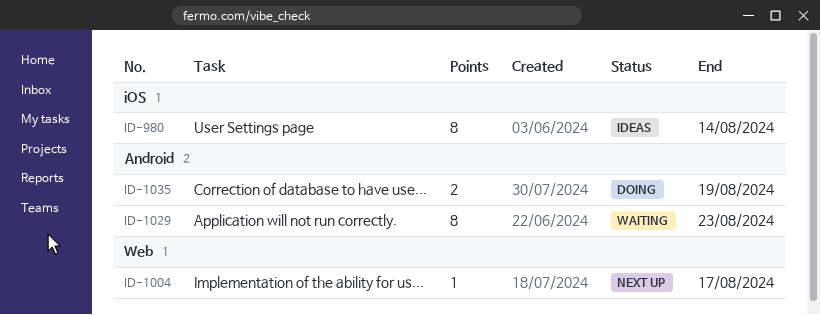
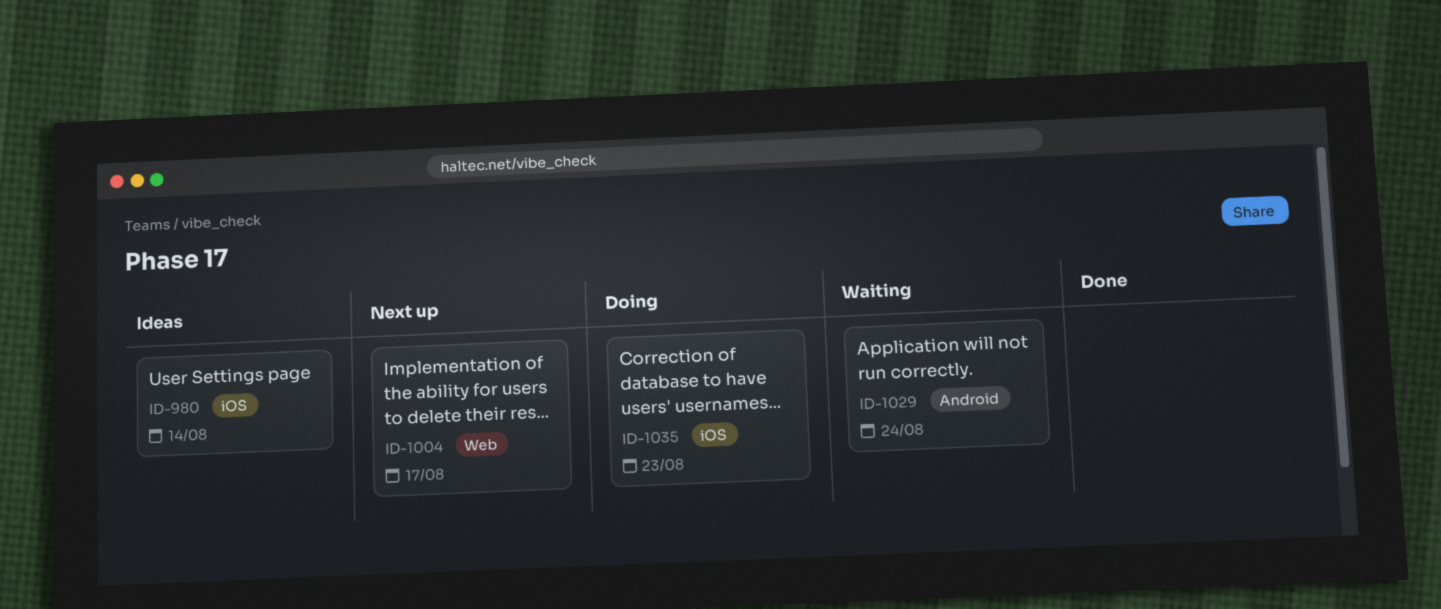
ID-1029, due: Aug 23 -> Aug 24
ID-1035, label: Android -> iOS
ID-1035, due: Aug 19 -> Aug 23

